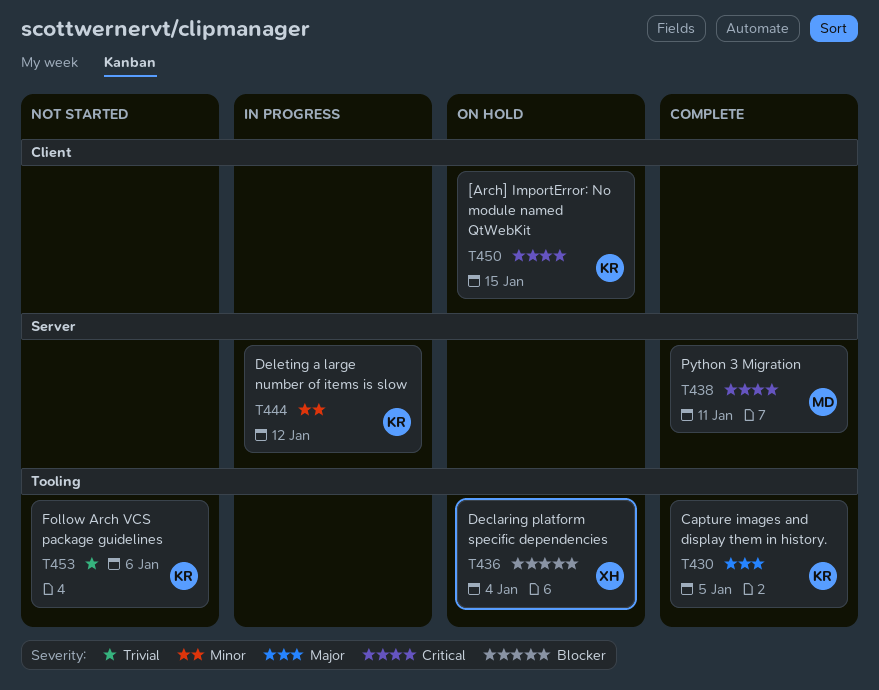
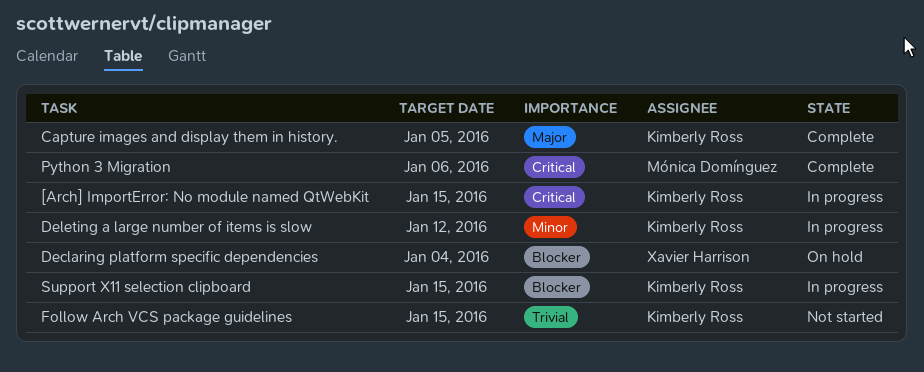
[Arch] ImportError: No module named QtWebKit, status: On hold -> In progress
Follow Arch VCS package guidelines, due: Jan 6 -> Jan 15
Python 3 Migration, due: Jan 11 -> Jan 6
Support X11 selection clipboard: none -> present

